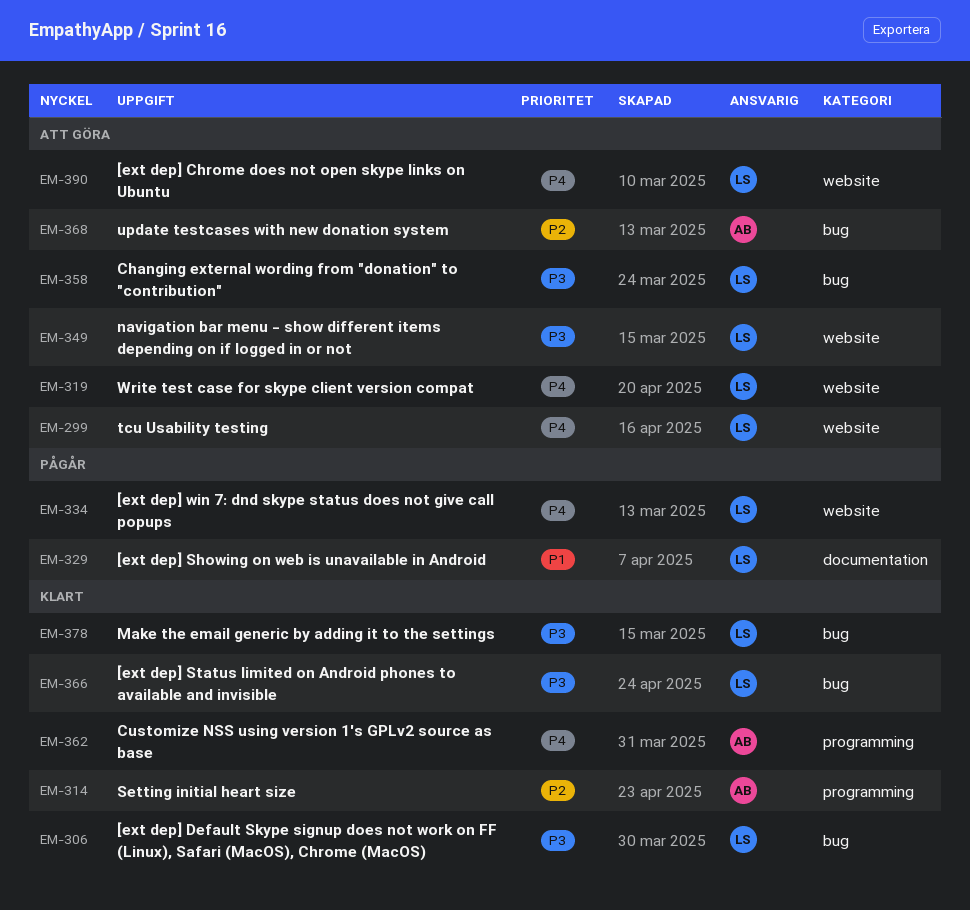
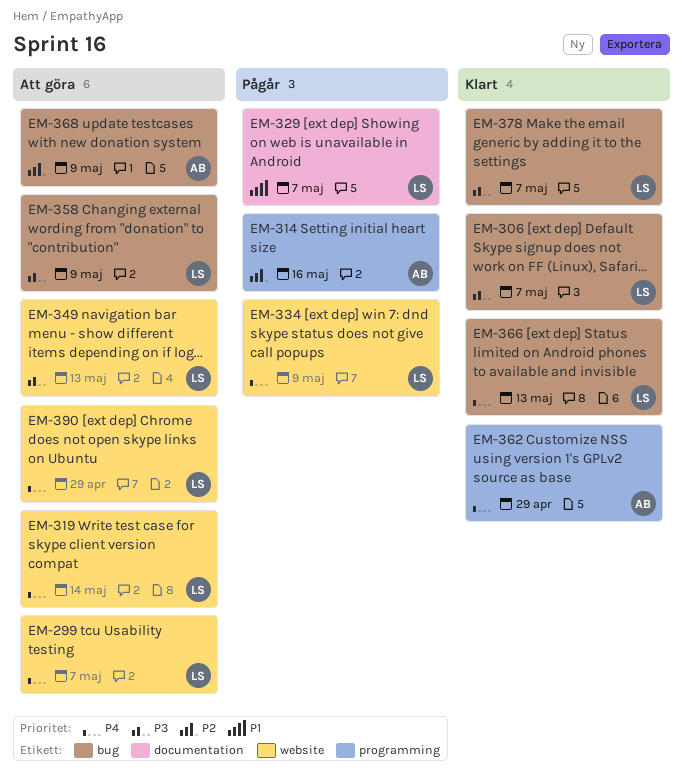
EM-314, status: Klart -> Pågår
EM-366, priority: P3 -> P4

